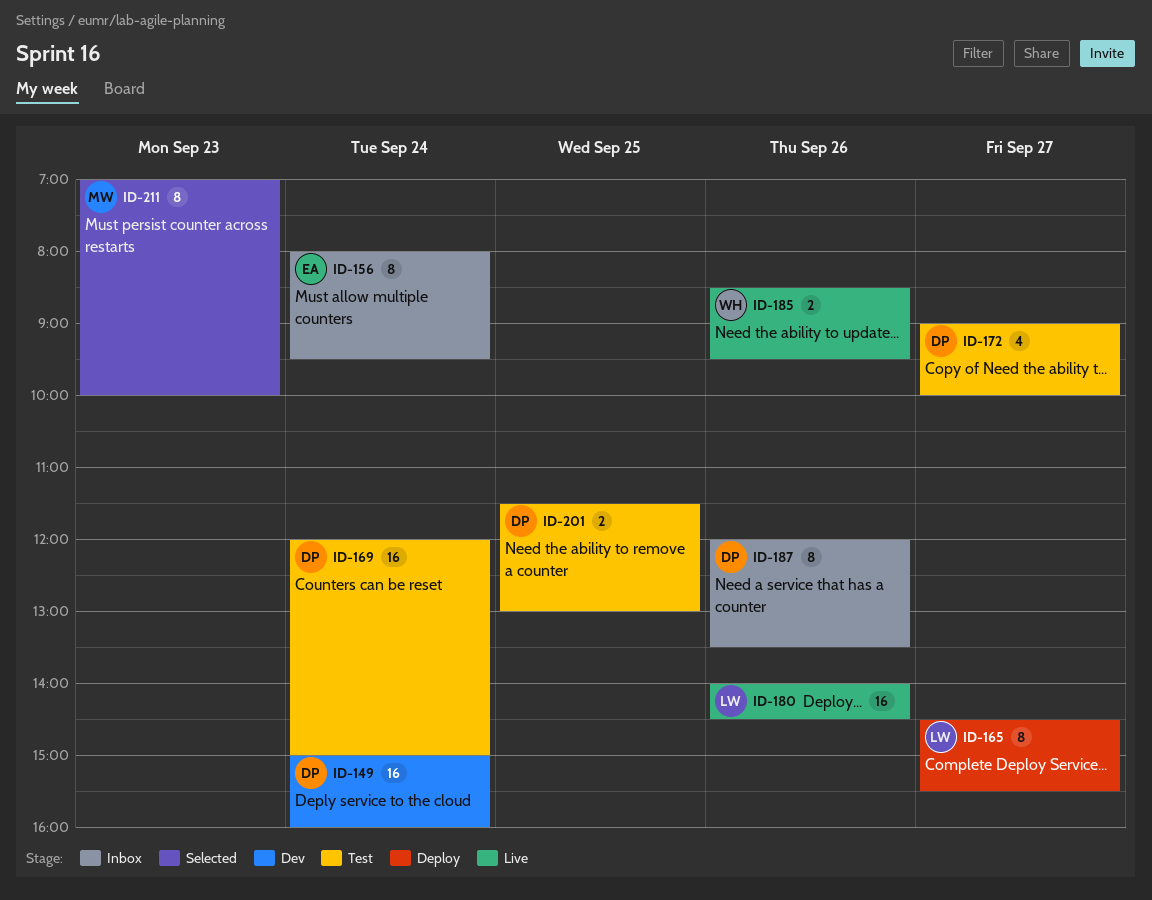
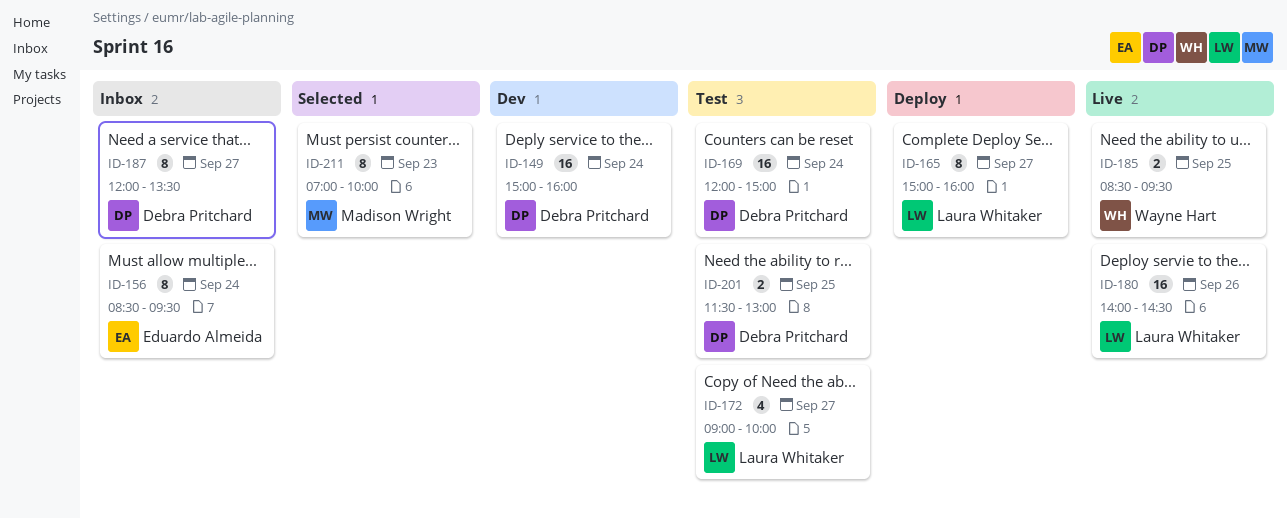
ID-156, begins: 08:00 -> 08:30
ID-165, begins: 14:30 -> 15:00
ID-165, ends: 15:30 -> 16:00
ID-172, owner: Debra Pritchard -> Laura Whitaker
ID-185, day: Sep 26 -> Sep 25
ID-187, day: Sep 26 -> Sep 27

